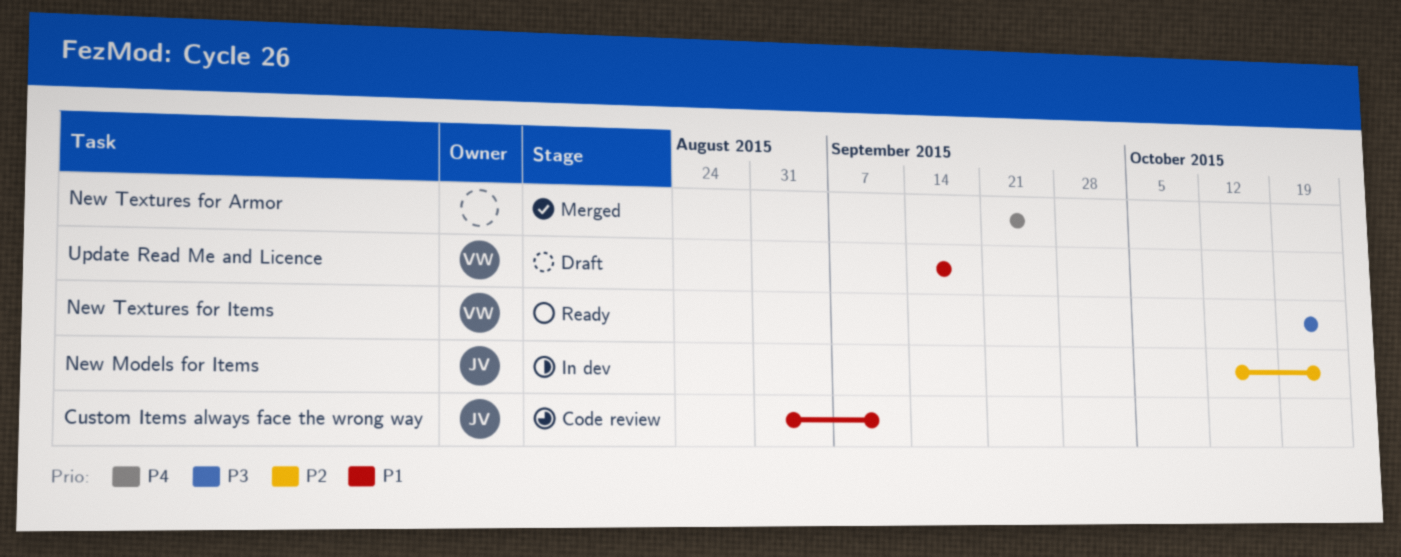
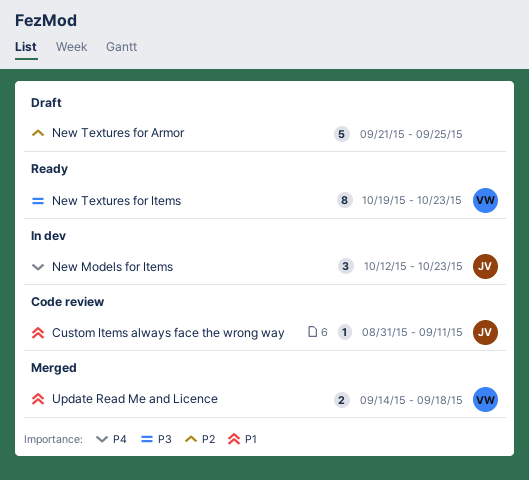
New Models for Items, priority: P2 -> P4
New Textures for Armor, status: Merged -> Draft
New Textures for Armor, priority: P4 -> P2
Update Read Me and Licence, status: Draft -> Merged

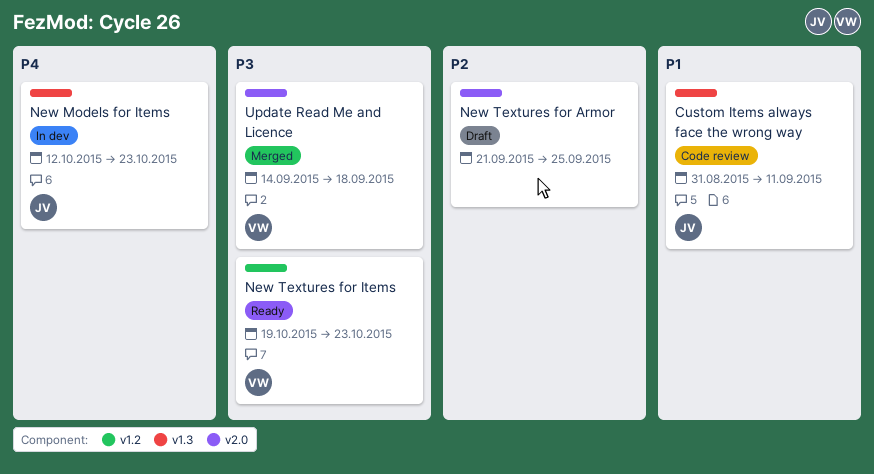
Update Read Me and Licence, priority: P1 -> P3

